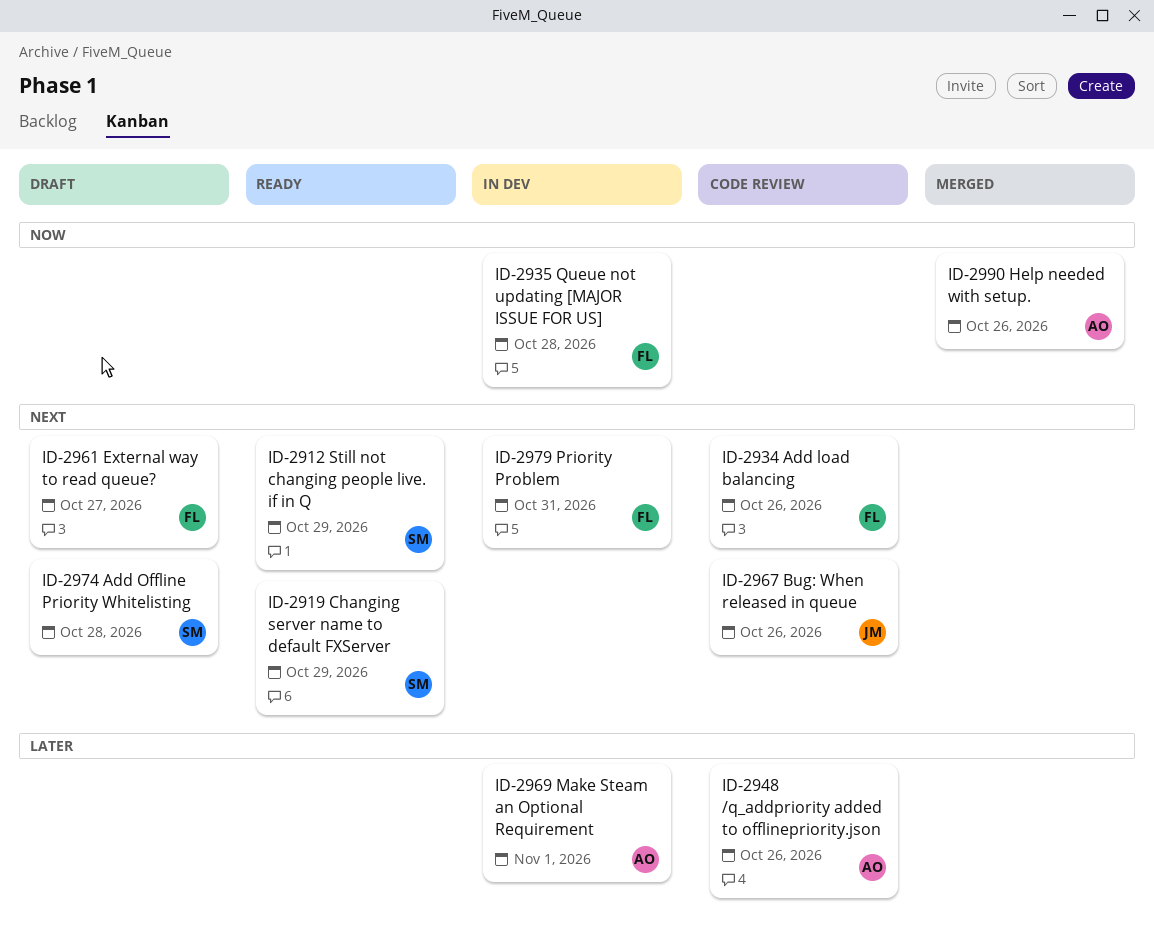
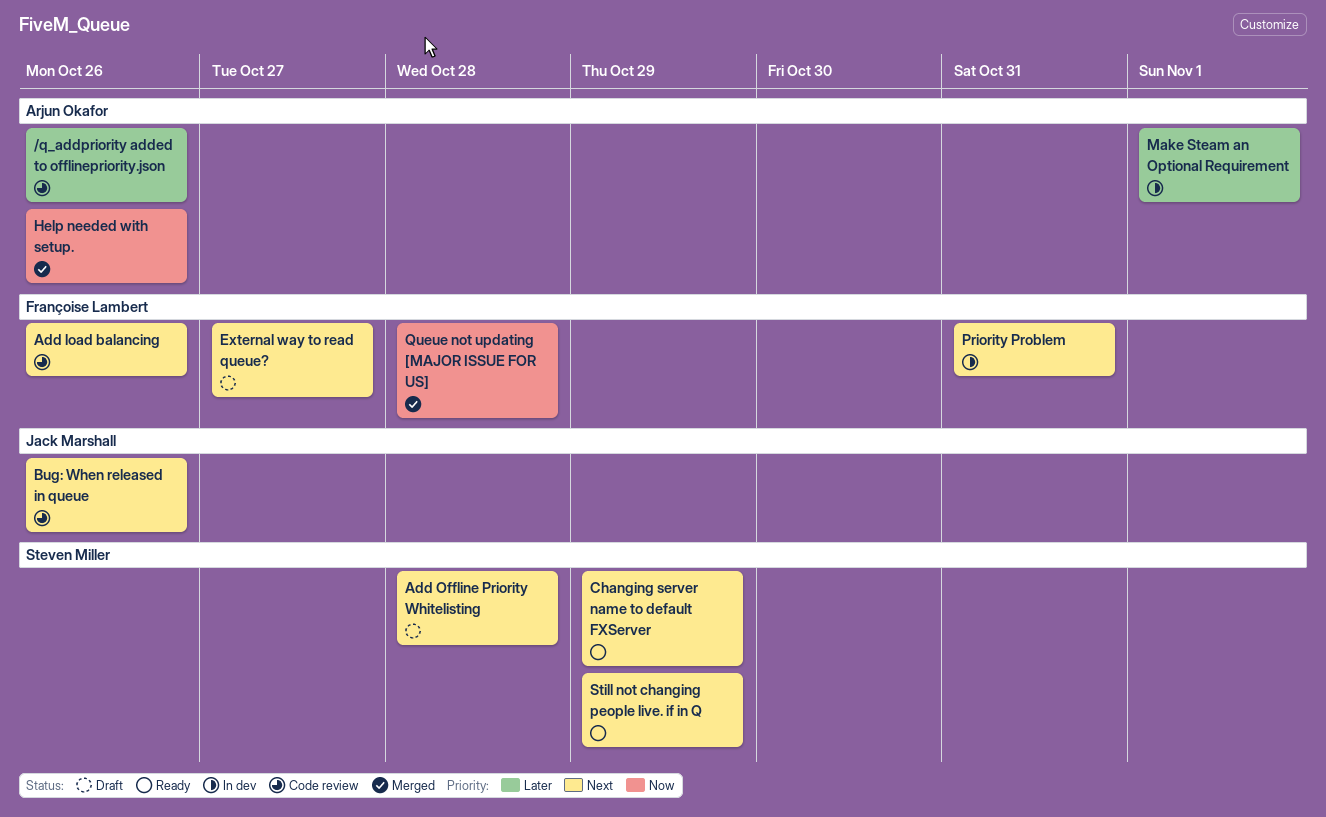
Queue not updating [MAJOR ISSUE FOR US], status: In dev -> Merged

